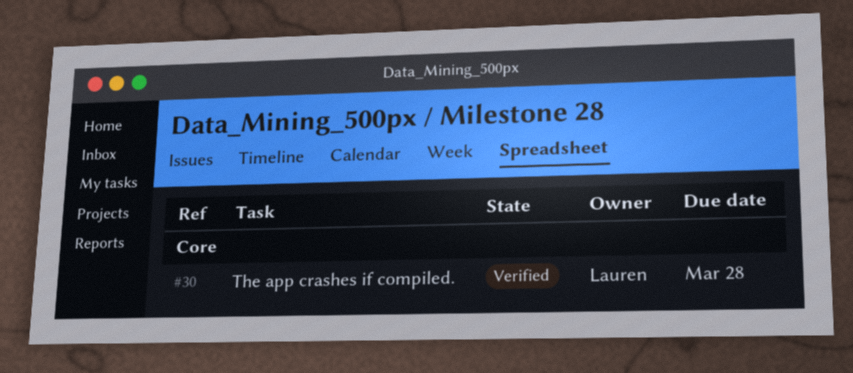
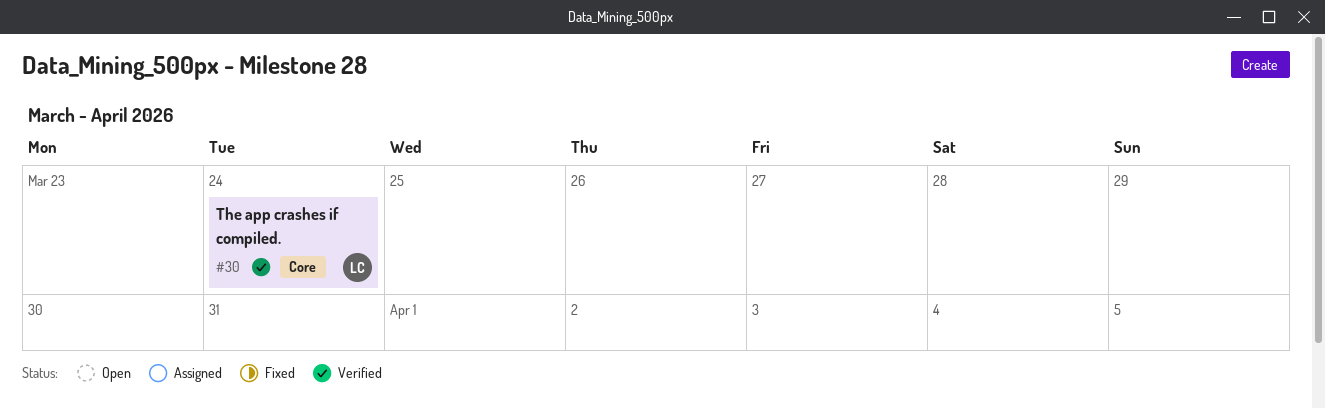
#30, due: Mar 28 -> Mar 24

